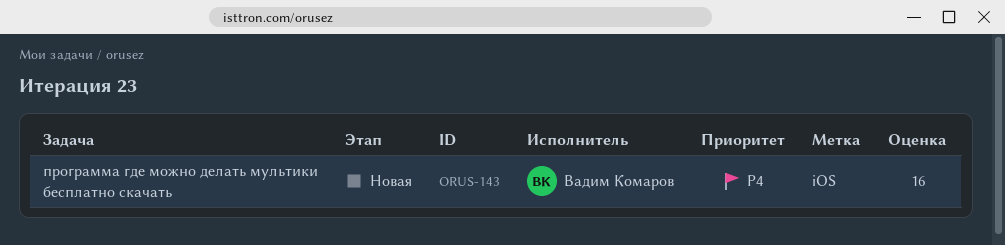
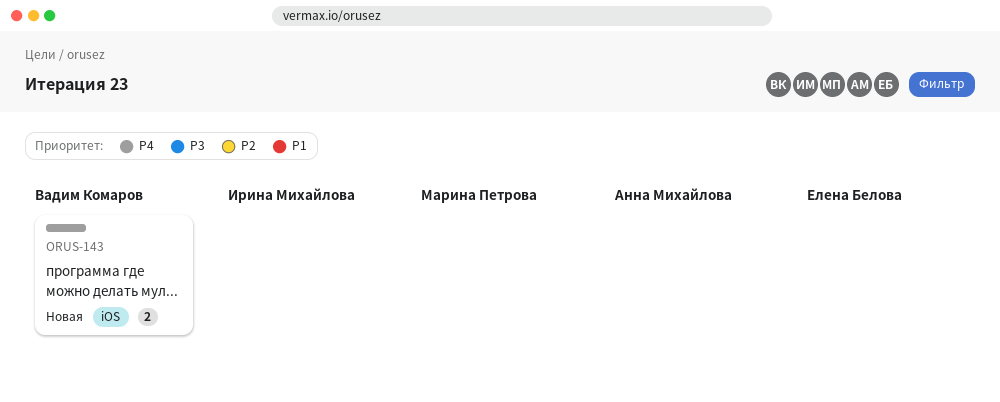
ORUS-143, estimate: 16 -> 2

